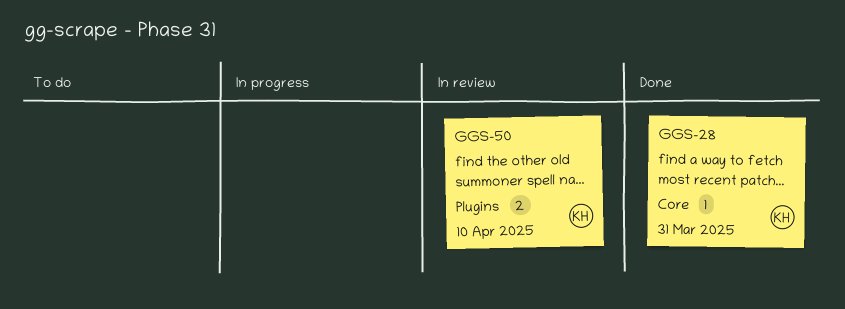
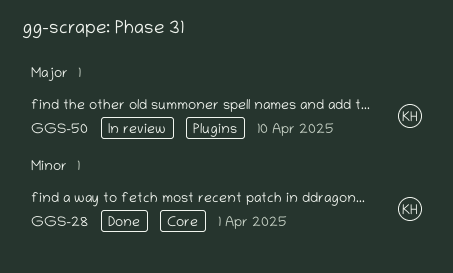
GGS-28, due: Mar 31 -> Apr 1

